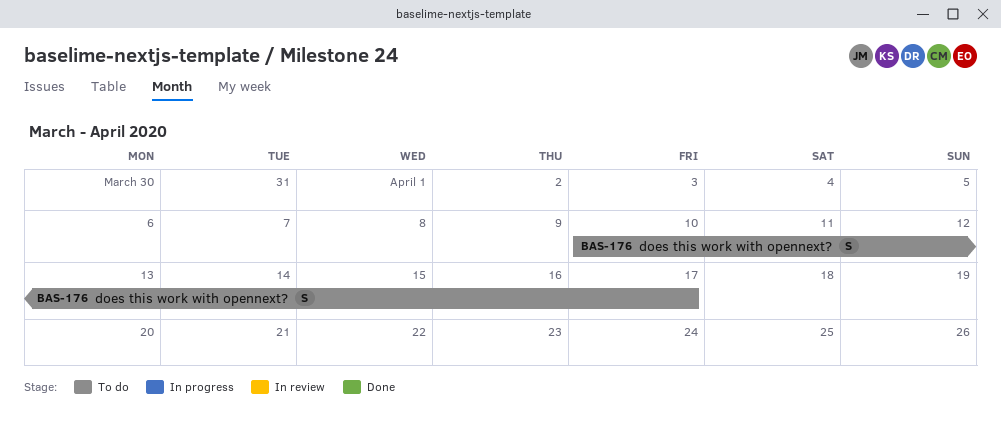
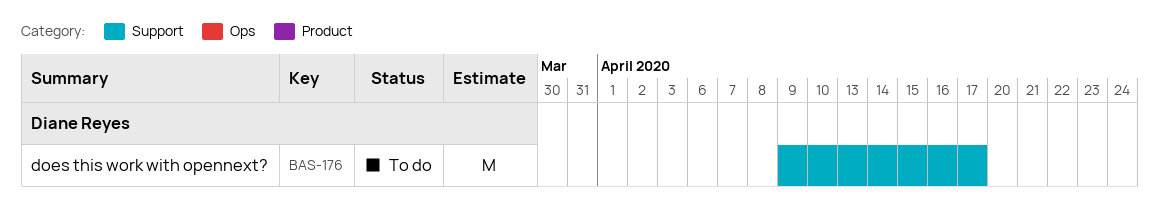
BAS-176, estimate: S -> M
BAS-176, start: Apr 10 -> Apr 9

